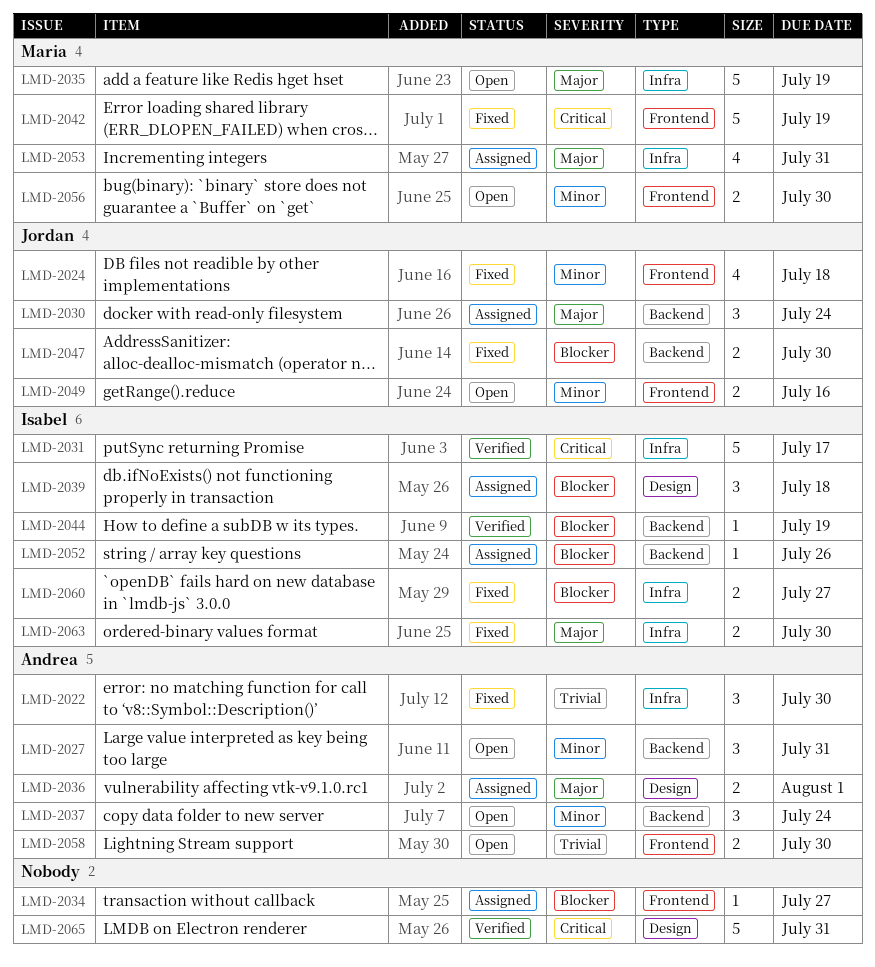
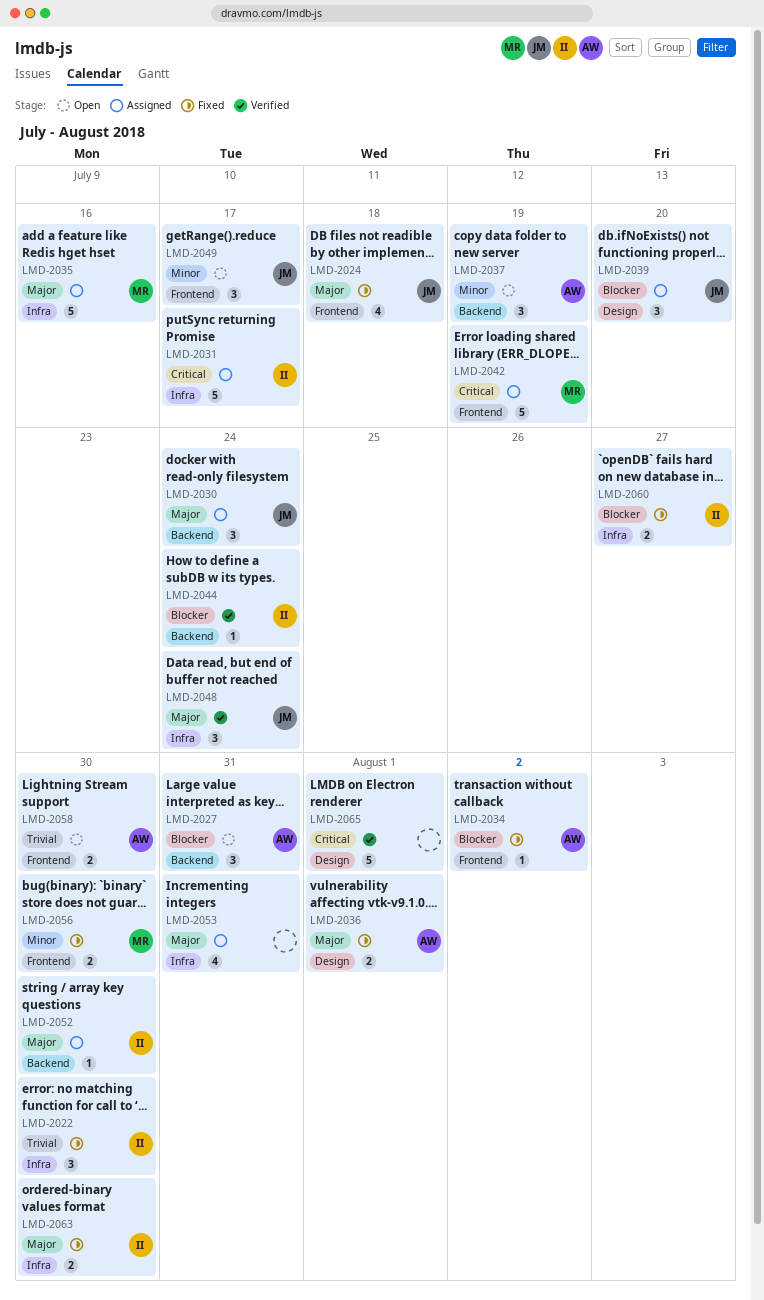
LMD-2022, owner: Andrea -> Isabel
LMD-2024, priority: Minor -> Major
LMD-2027, priority: Minor -> Blocker
LMD-2031, status: Verified -> Assigned
LMD-2034, status: Assigned -> Fixed
LMD-2034, owner: none -> Andrea
LMD-2034, due: Jul 27 -> Aug 2
LMD-2035, status: Open -> Assigned
LMD-2035, due: Jul 19 -> Jul 16
LMD-2036, status: Assigned -> Fixed
LMD-2037, due: Jul 24 -> Jul 19
LMD-2039, owner: Isabel -> Jordan
LMD-2039, due: Jul 18 -> Jul 20
LMD-2042, status: Fixed -> Assigned
LMD-2044, due: Jul 19 -> Jul 24
LMD-2047: present -> none
LMD-2048: none -> present
LMD-2049, estimate: 2 -> 3
LMD-2049, due: Jul 16 -> Jul 17
LMD-2052, priority: Blocker -> Major
LMD-2052, due: Jul 26 -> Jul 30
LMD-2053, owner: Maria -> none
LMD-2056, status: Open -> Fixed
LMD-2065, due: Jul 31 -> Aug 1

